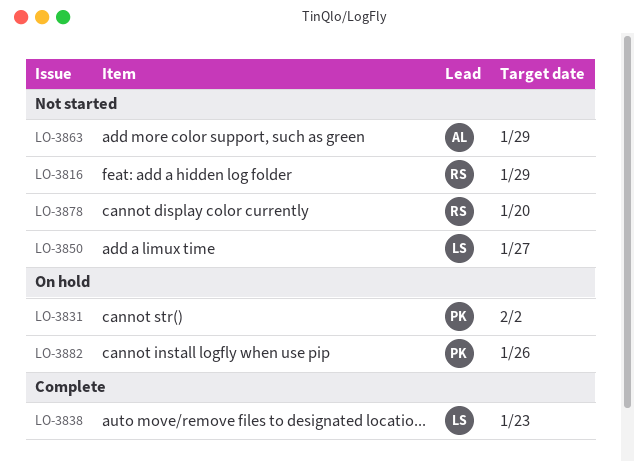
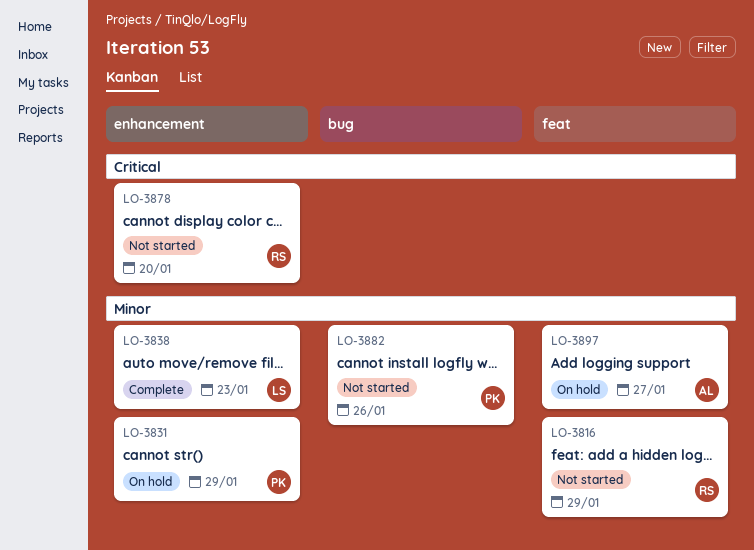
LO-3831, due: Feb 2 -> Jan 29
LO-3850: present -> none
LO-3863: present -> none
LO-3882, status: On hold -> Not started
LO-3897: none -> present

